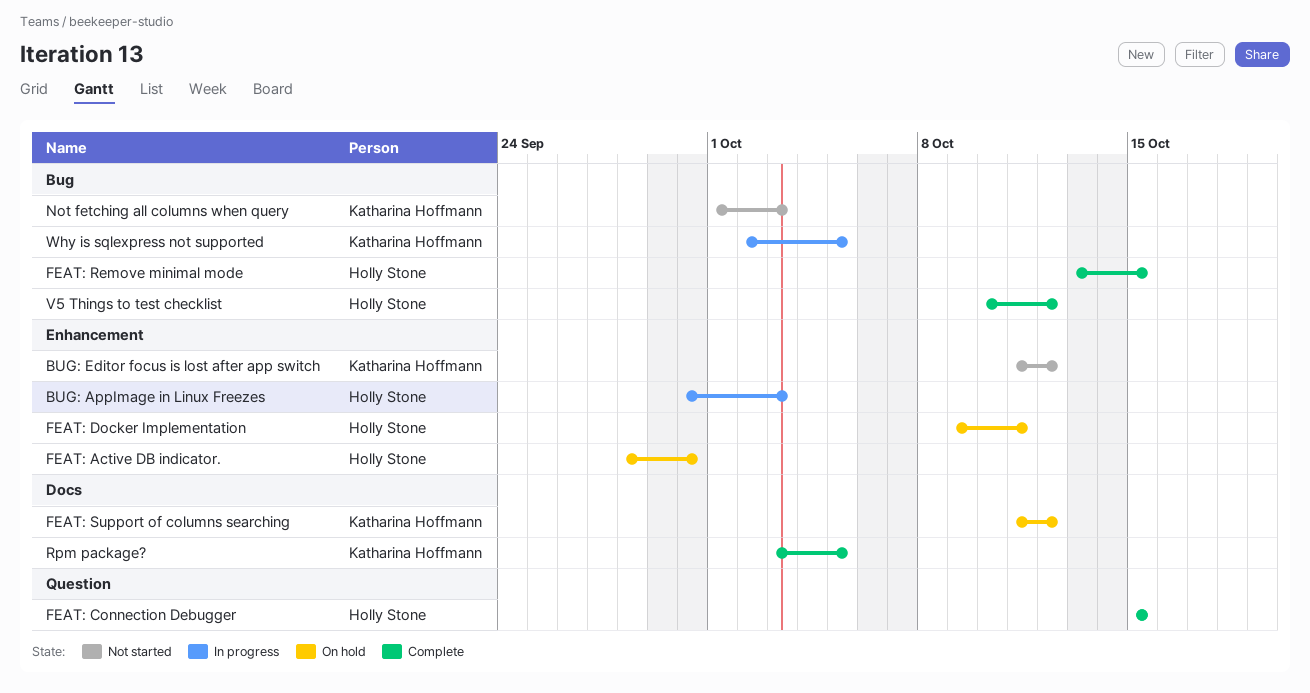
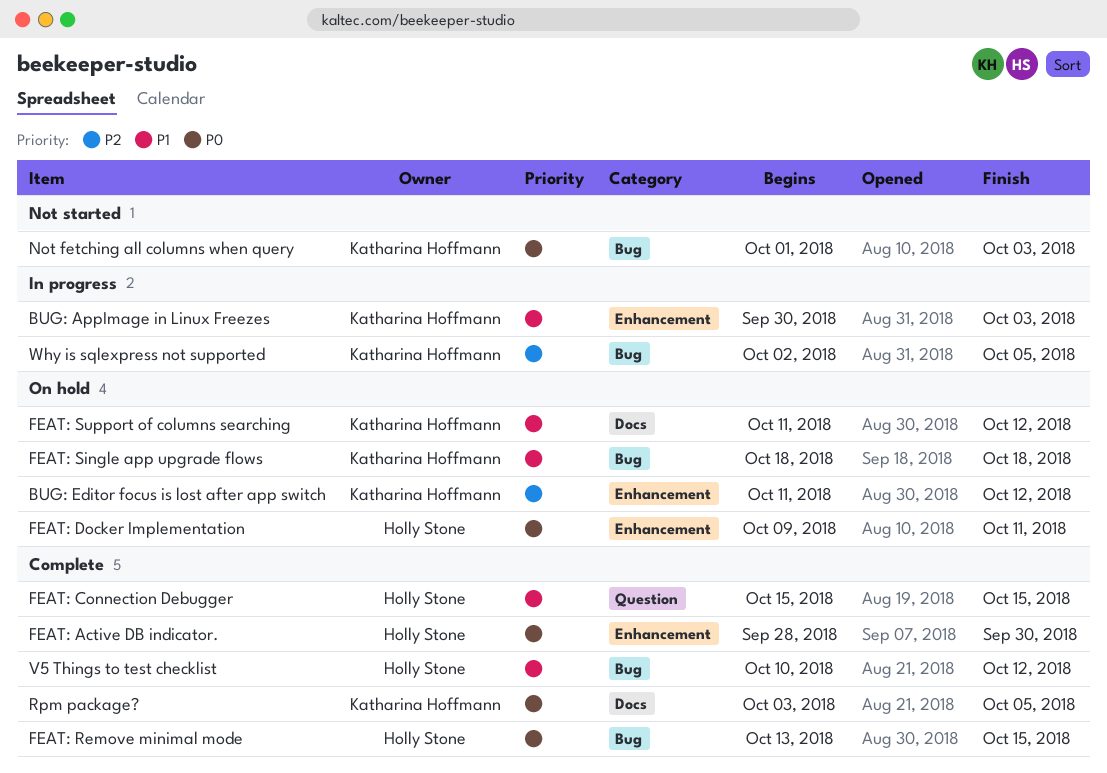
BUG: AppImage in Linux Freezes, owner: Holly Stone -> Katharina Hoffmann
BUG: Editor focus is lost after app switch, status: Not started -> On hold
FEAT: Active DB indicator., status: On hold -> Complete
FEAT: Single app upgrade flows: none -> present

